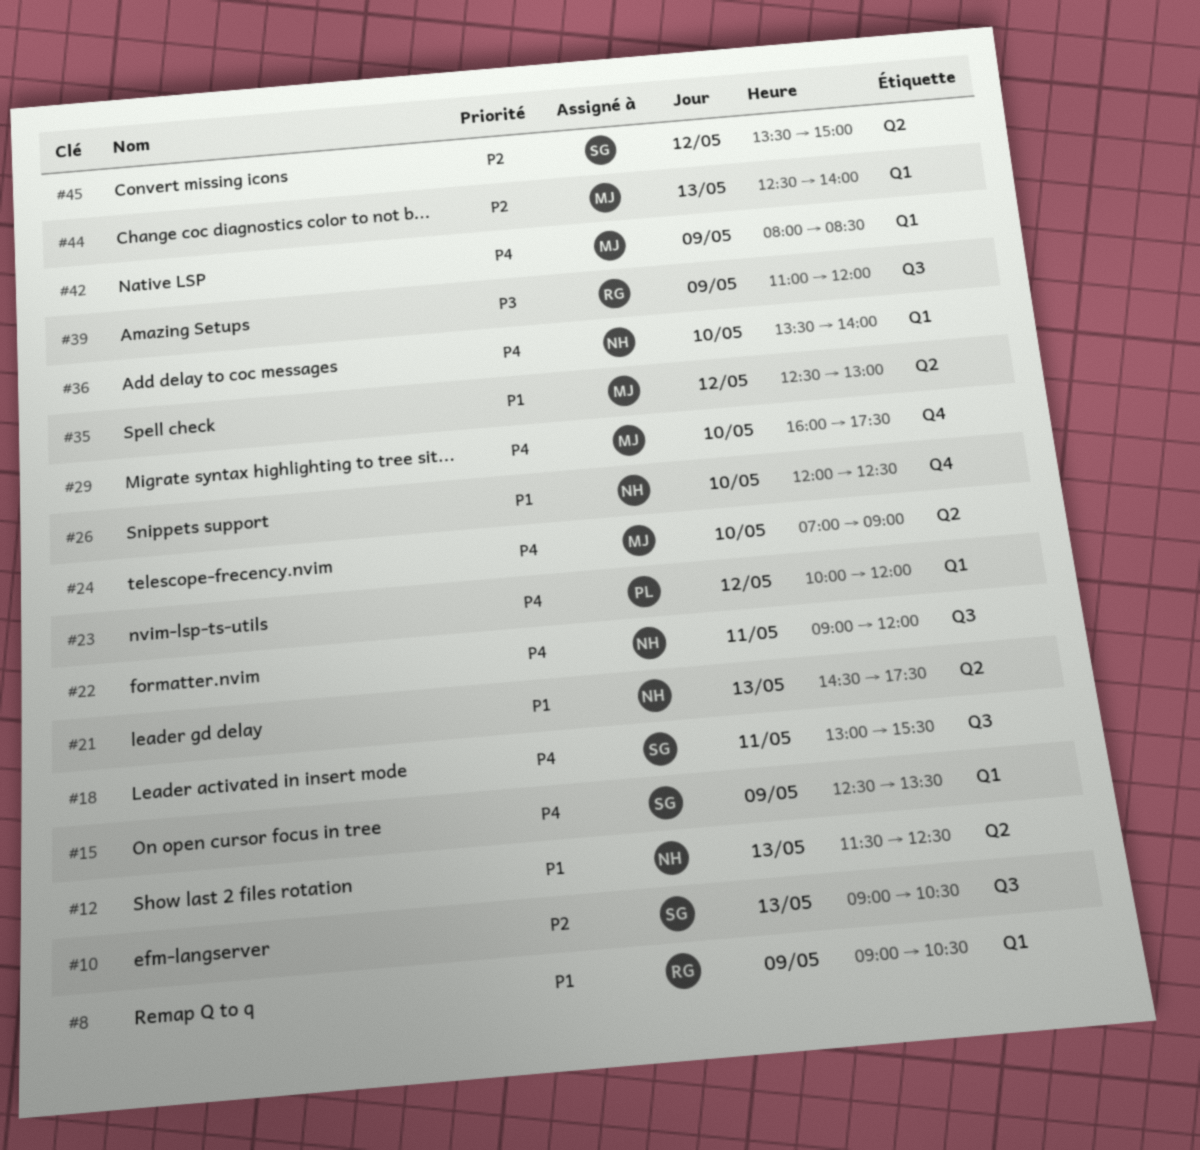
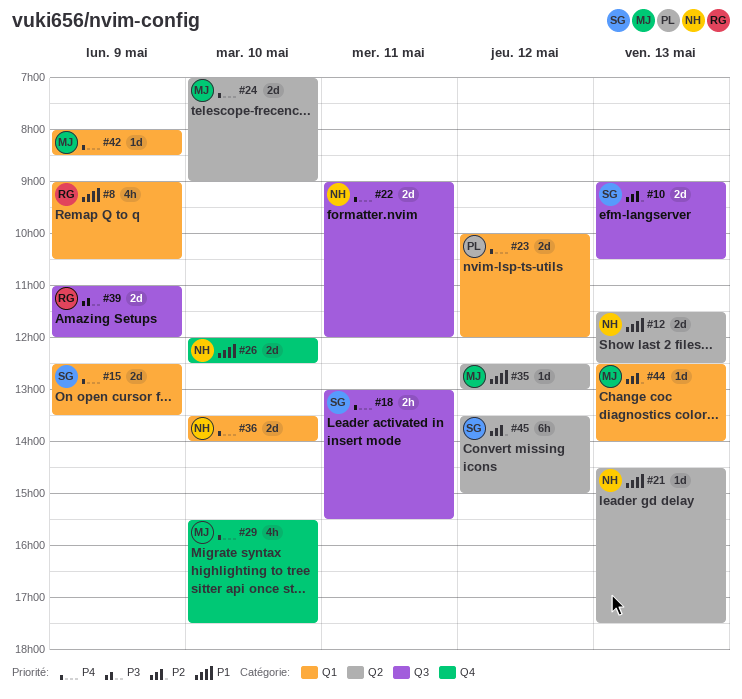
#29, begins: 16:00 -> 15:30

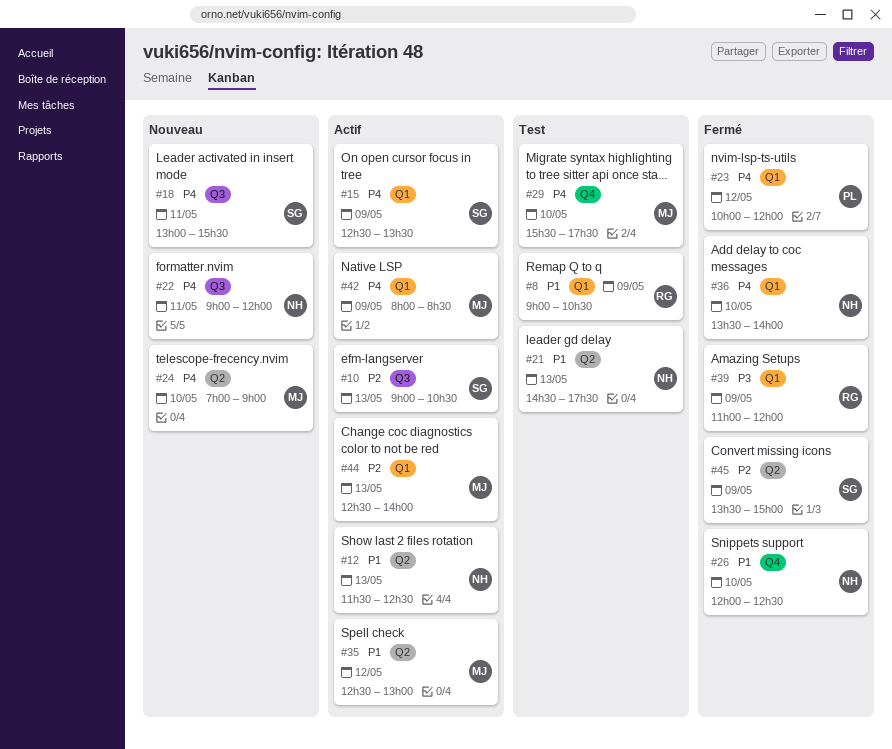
#39, label: Q3 -> Q1
#45, day: May 12 -> May 9

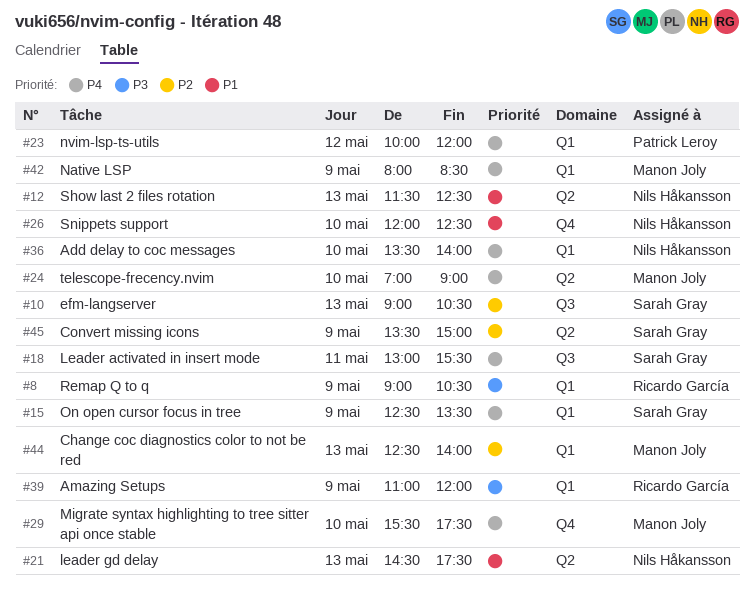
#8, priority: P1 -> P3
#22: present -> none
#35: present -> none

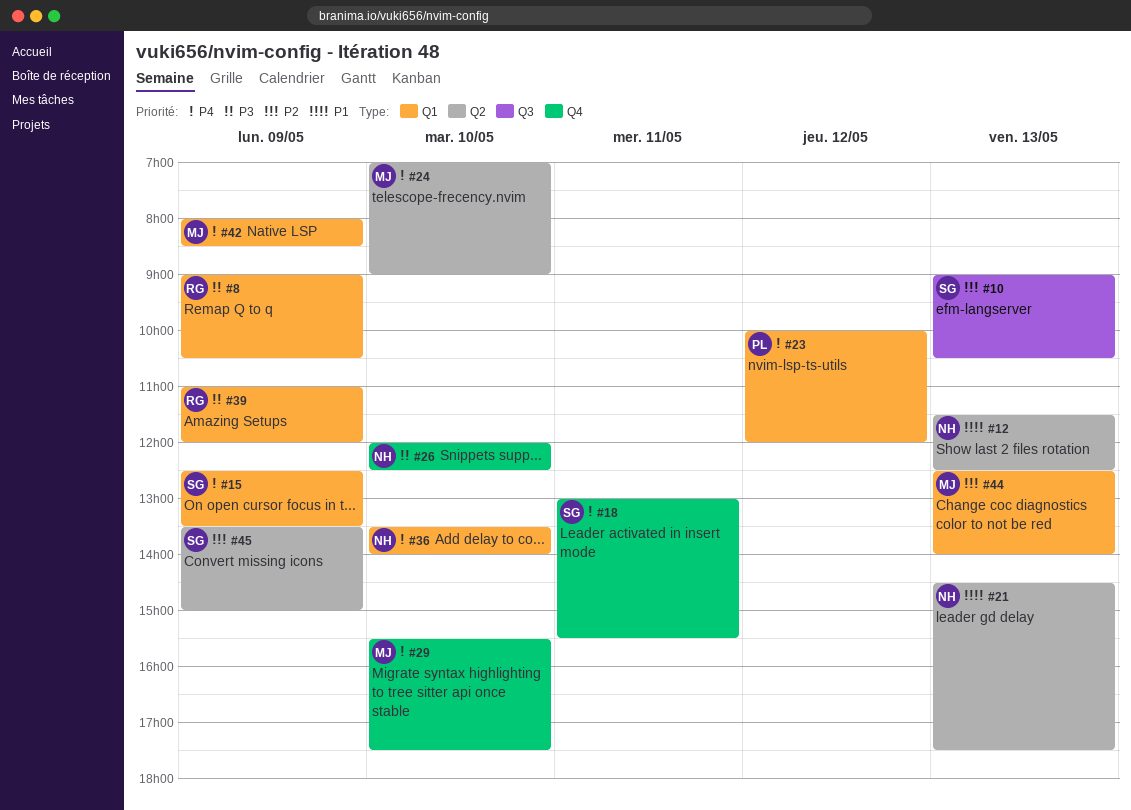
#18, label: Q3 -> Q4
#26, priority: P1 -> P3

